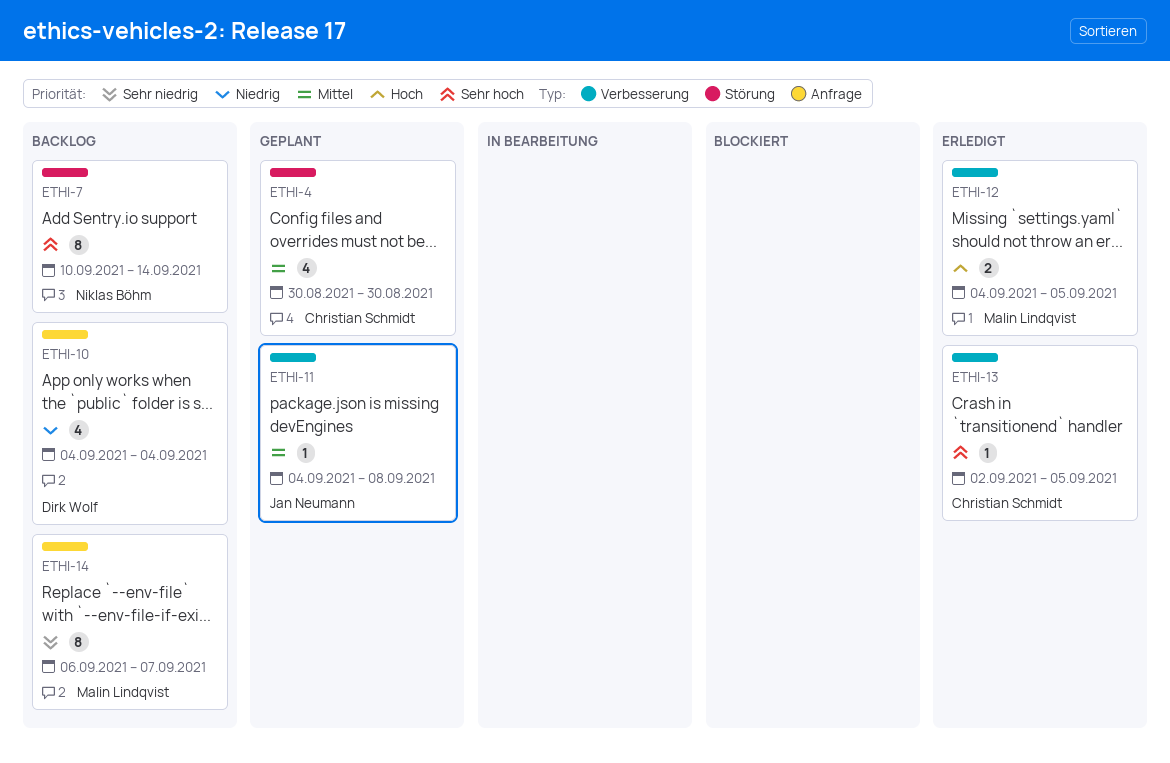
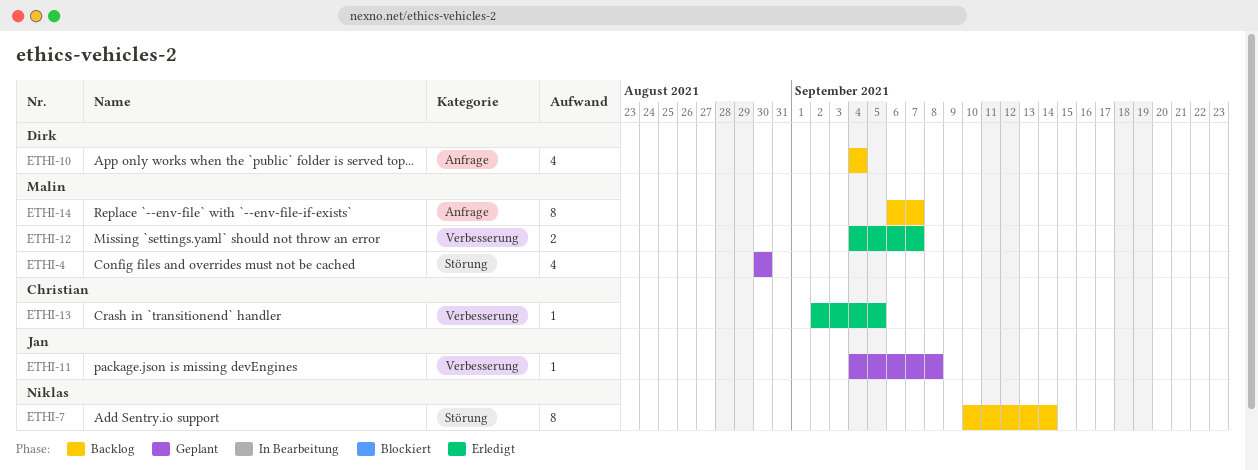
ETHI-4, owner: Christian Schmidt -> Malin Lindqvist
ETHI-12, due: Sep 5 -> Sep 7

